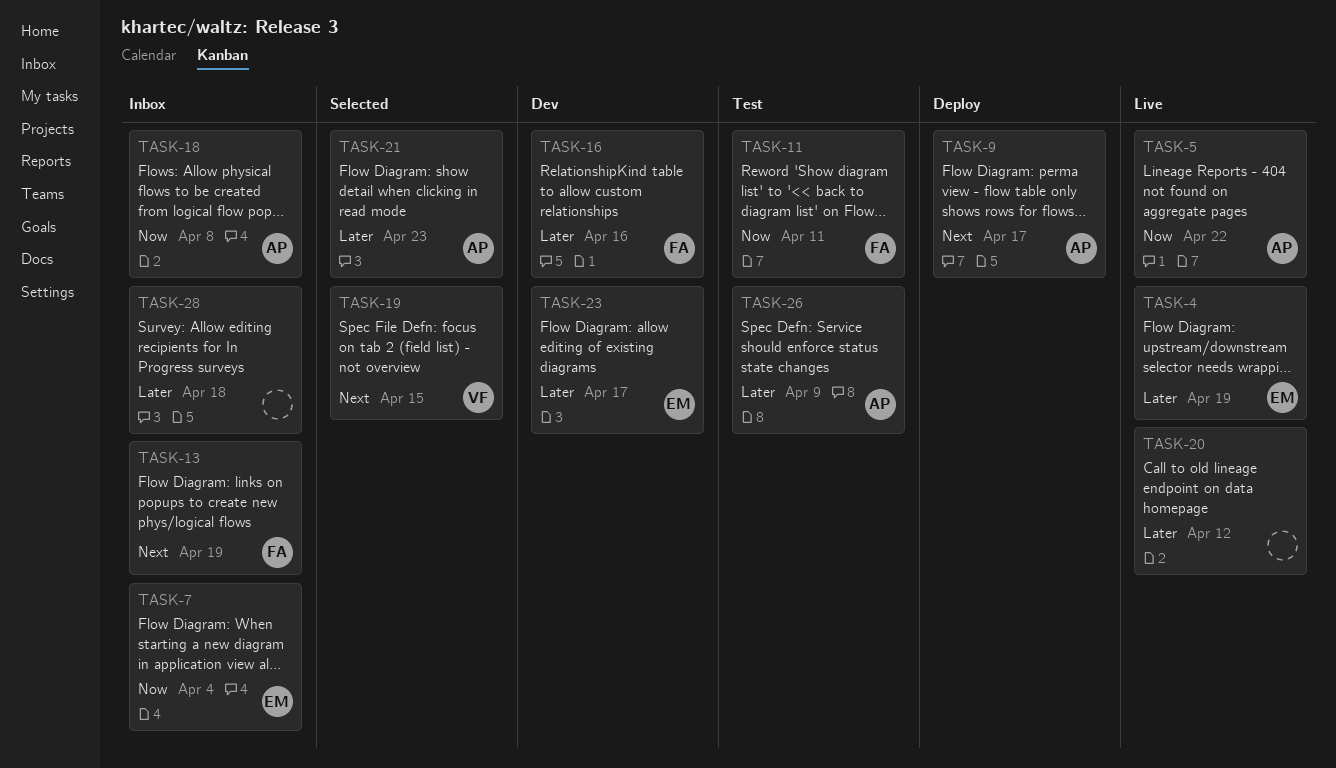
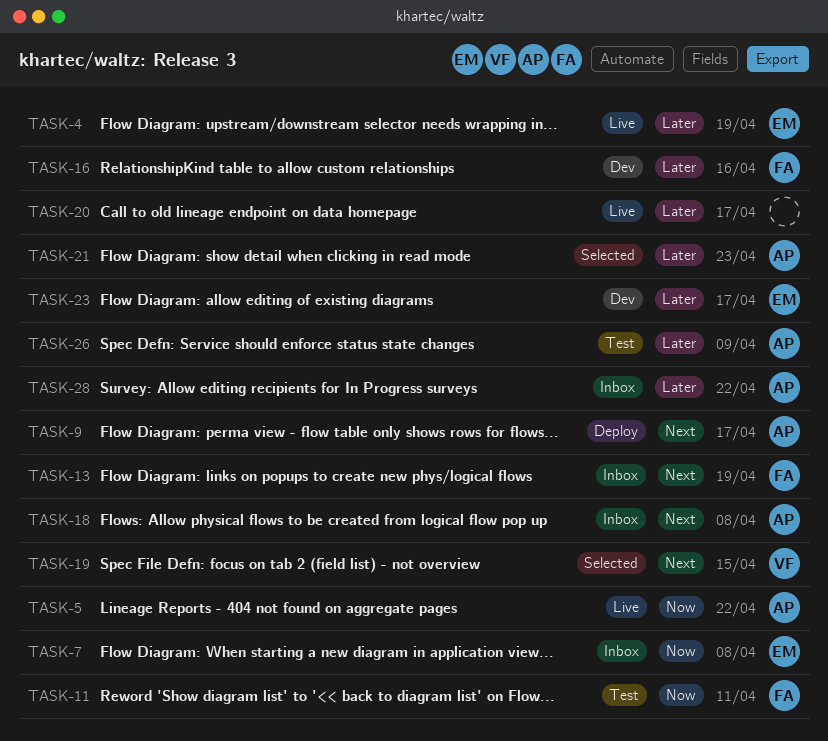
TASK-7, due: Apr 4 -> Apr 8
TASK-18, priority: Now -> Next
TASK-20, due: Apr 12 -> Apr 17
TASK-28, owner: none -> AP
TASK-28, due: Apr 18 -> Apr 22

